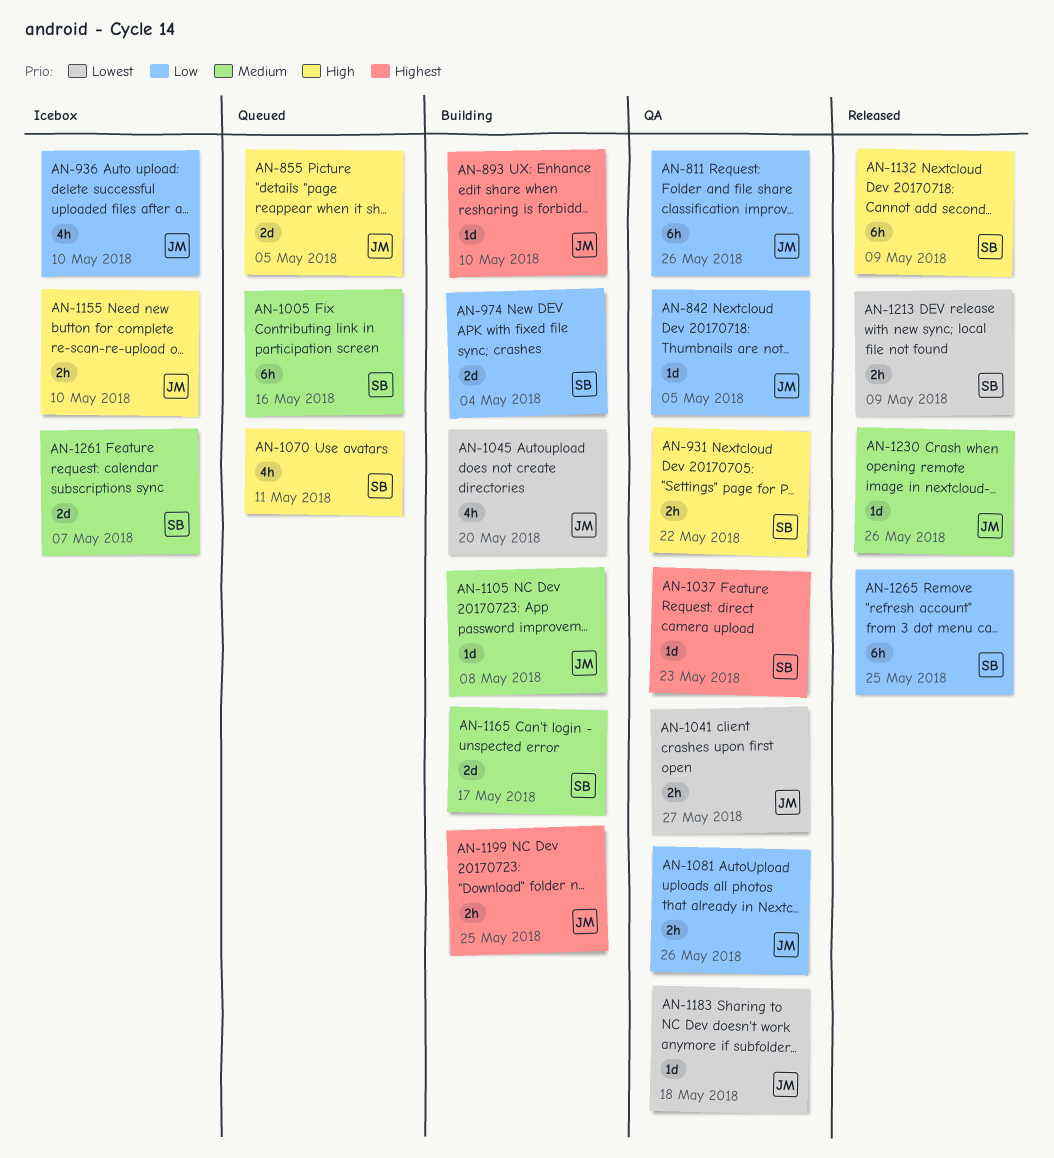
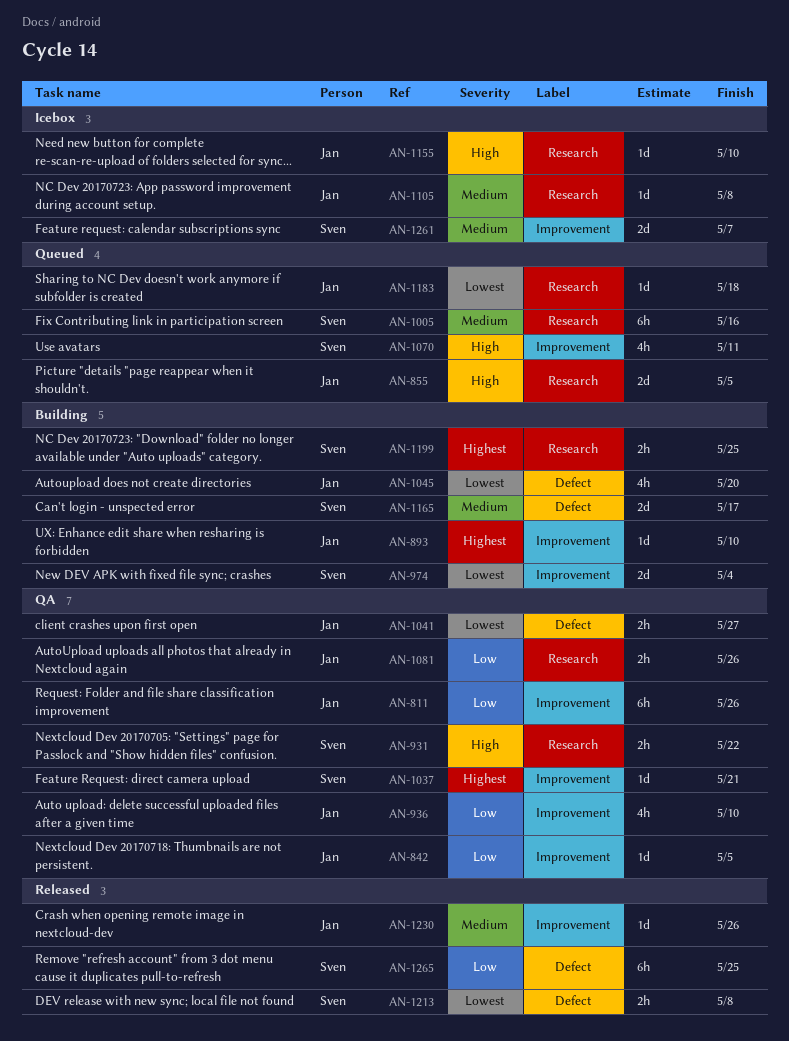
AN-936, status: Icebox -> QA
AN-974, priority: Low -> Lowest
AN-1037, due: May 23 -> May 21
AN-1105, status: Building -> Icebox
AN-1132: present -> none
AN-1155, estimate: 2h -> 1d
AN-1183, status: QA -> Queued
AN-1199, owner: Jan -> Sven
AN-1213, due: May 9 -> May 8

